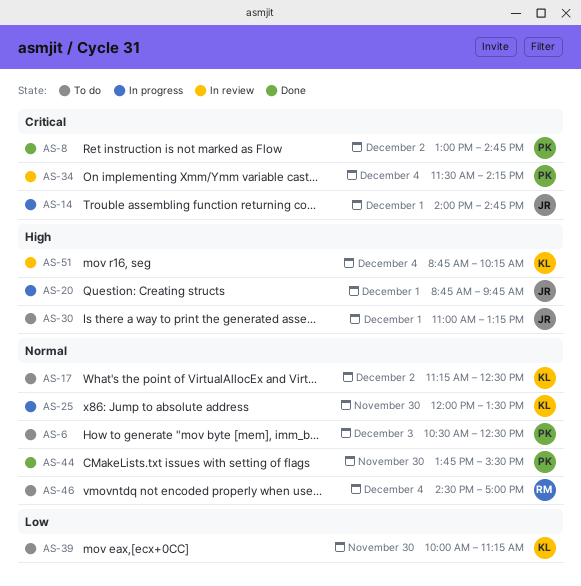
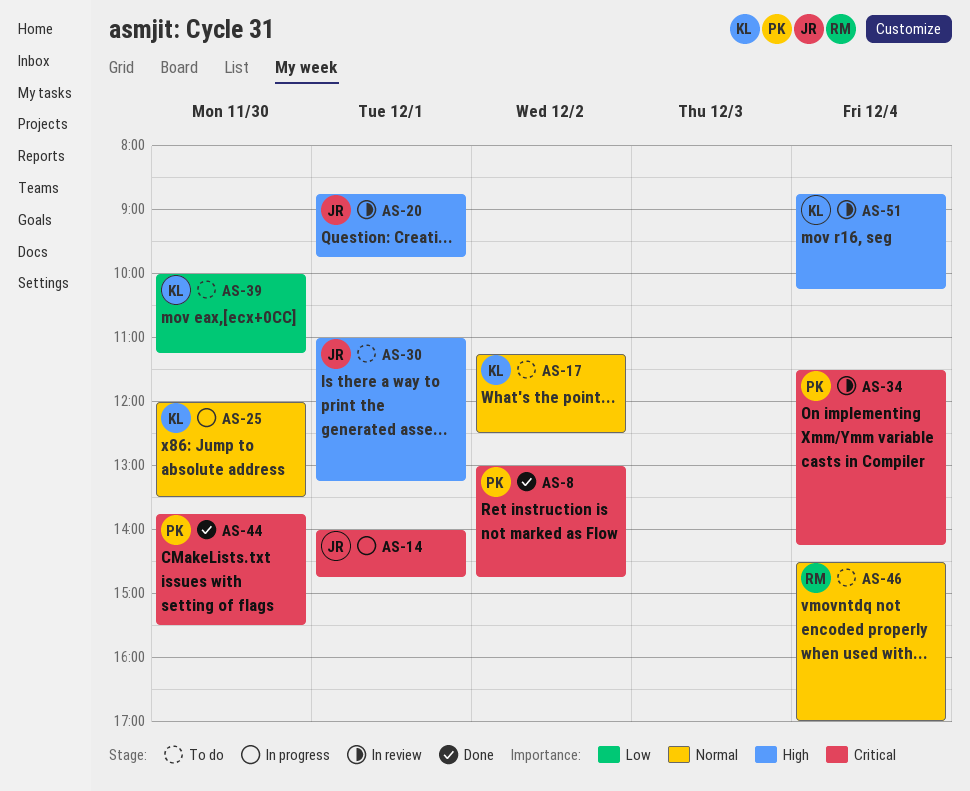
AS-6: present -> none
AS-20, status: In progress -> In review
AS-44, priority: Normal -> Critical

